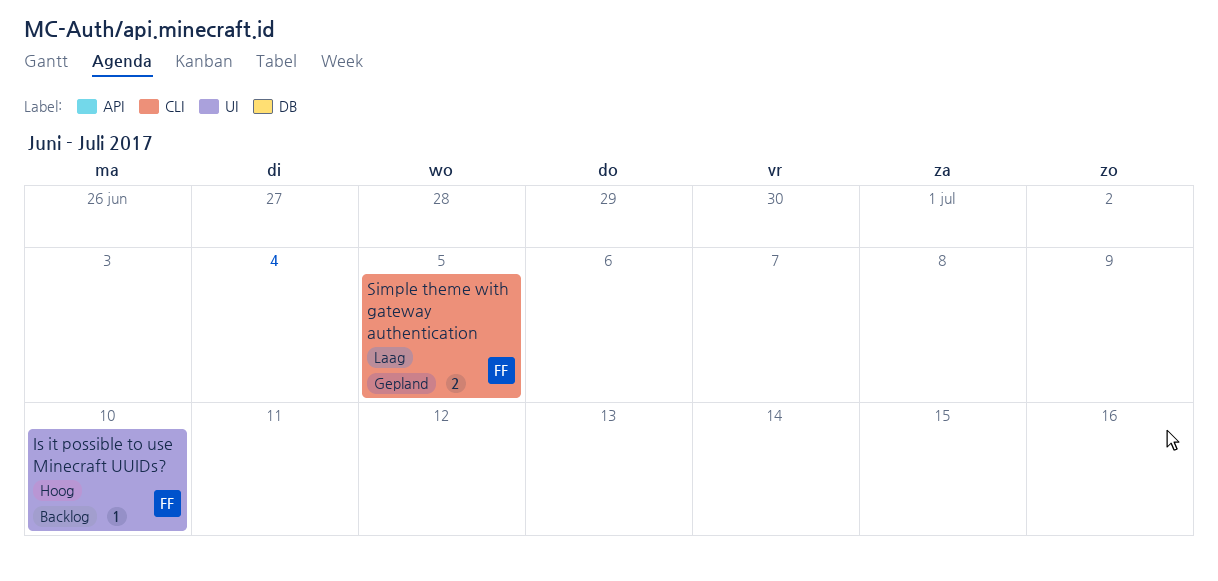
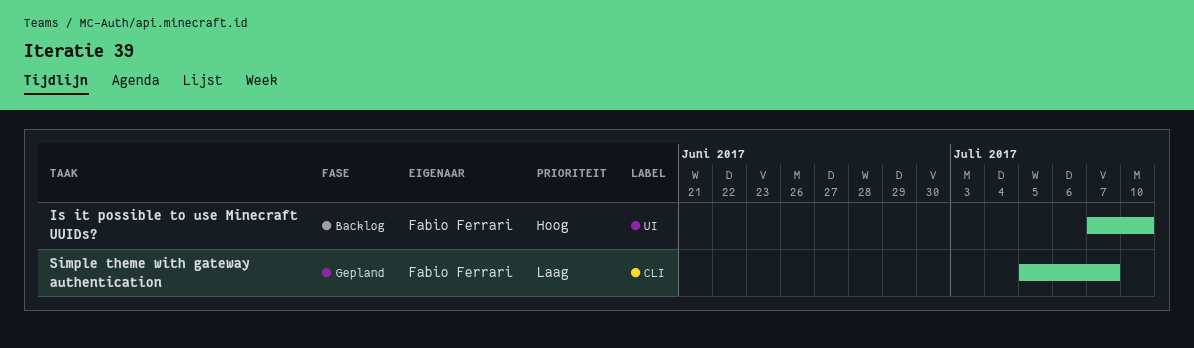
Simple theme with gateway authentication, due: Jul 5 -> Jul 7

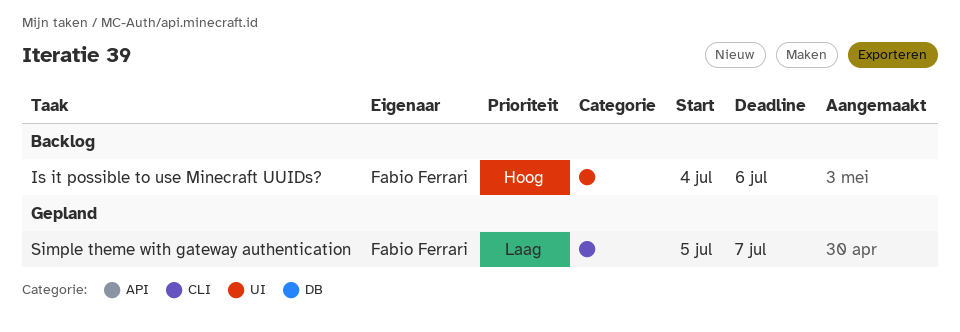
Is it possible to use Minecraft UUIDs?, start: Jul 7 -> Jul 4
Is it possible to use Minecraft UUIDs?, due: Jul 10 -> Jul 6

